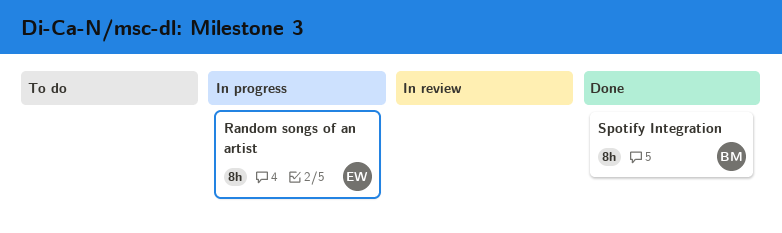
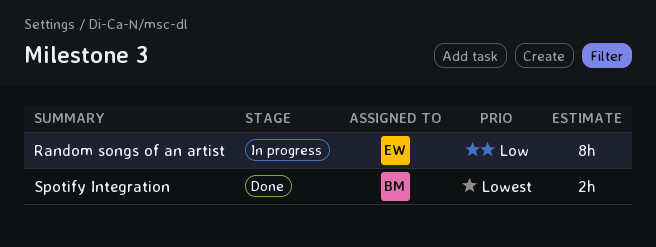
Spotify Integration, estimate: 8h -> 2h

